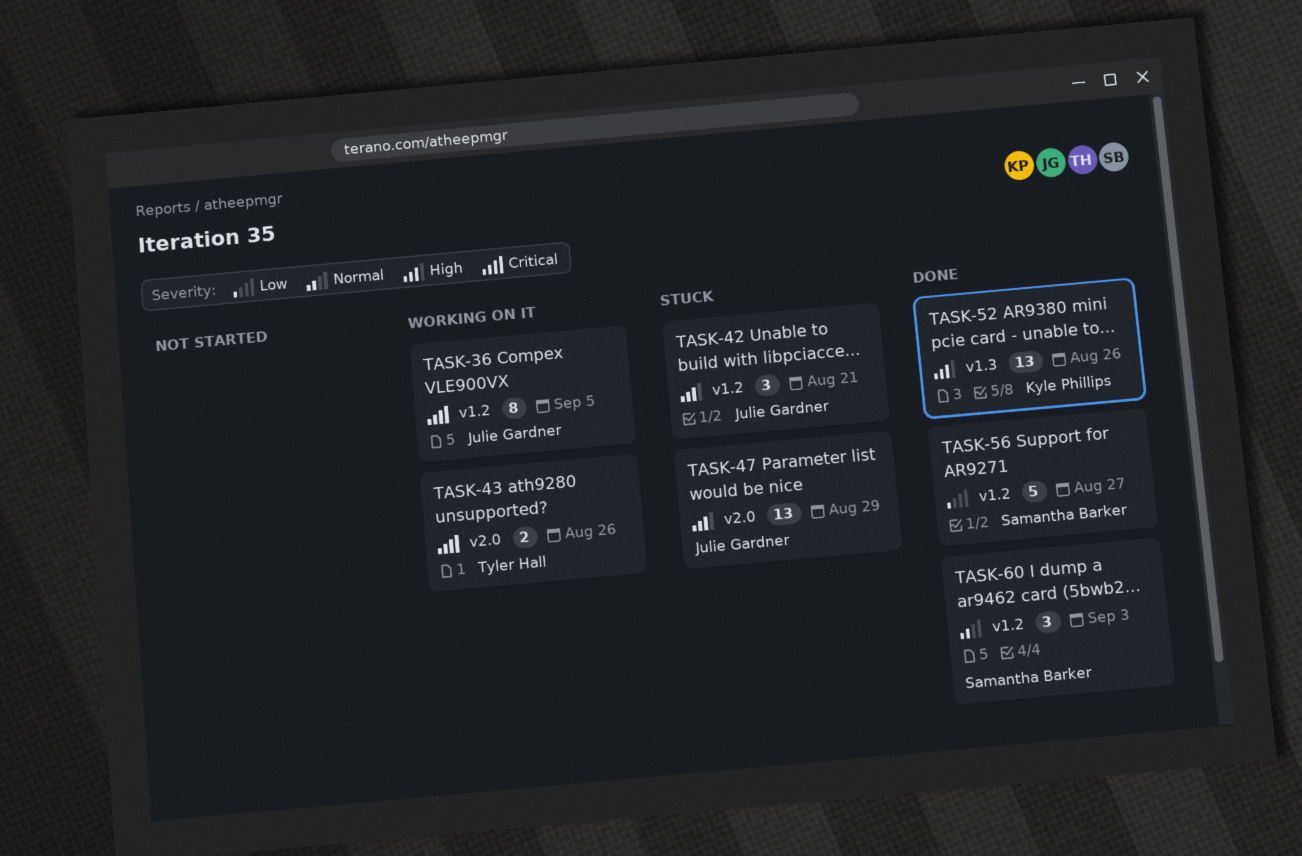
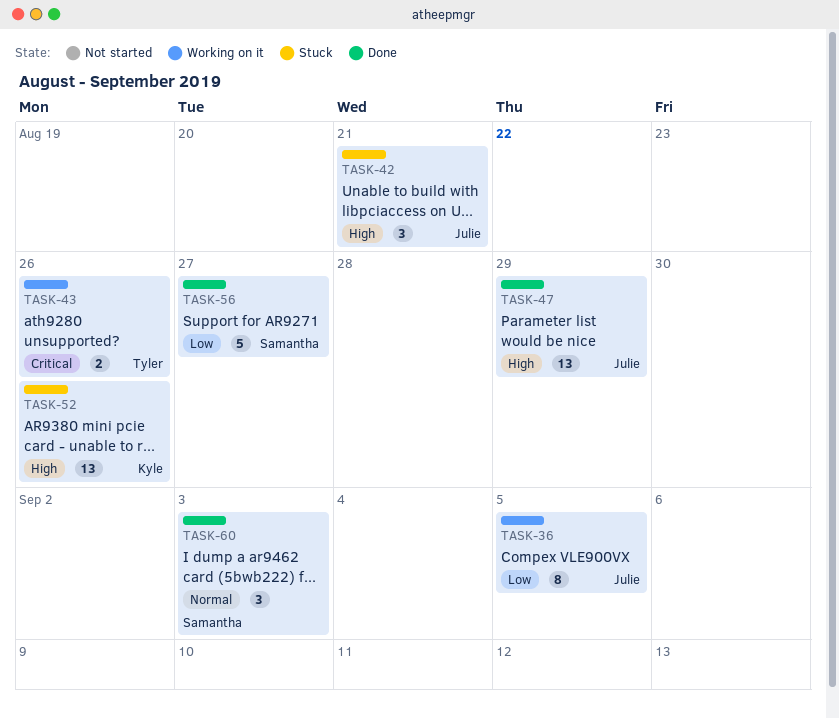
TASK-36, priority: Critical -> Low
TASK-47, status: Stuck -> Done
TASK-52, status: Done -> Stuck

